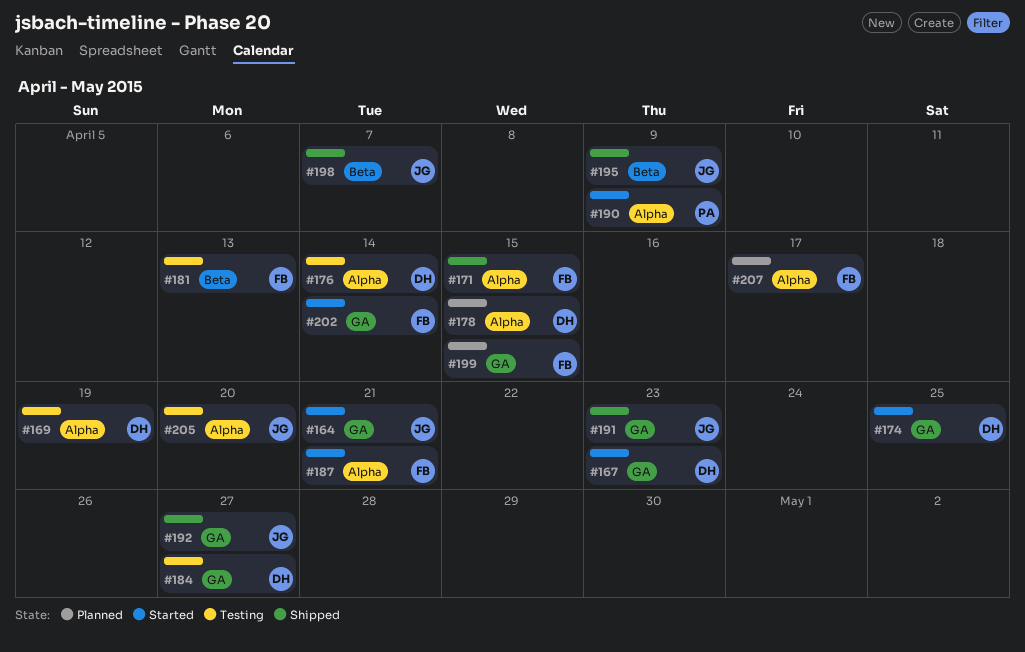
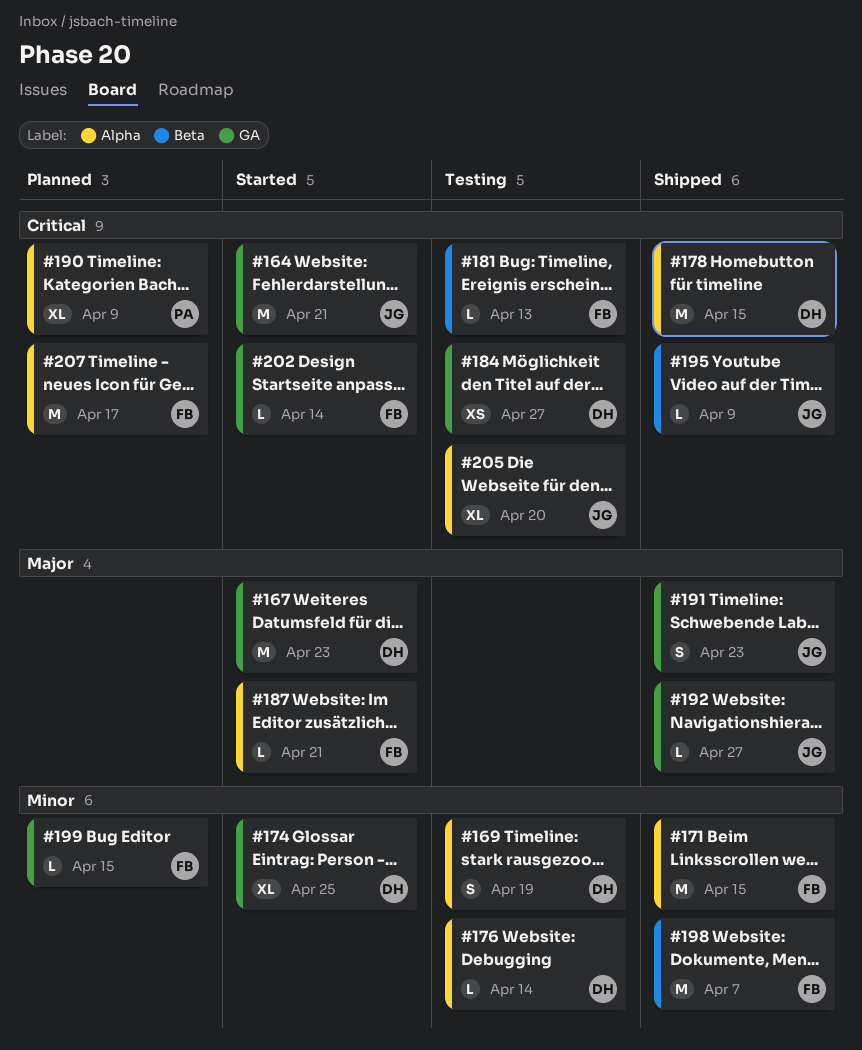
#178, status: Planned -> Shipped
#190, status: Started -> Planned
#198, owner: JG -> FB

